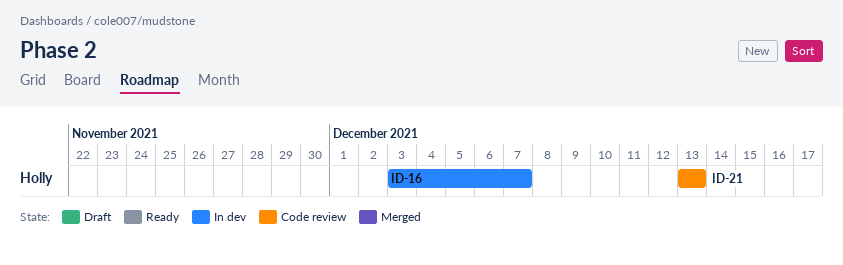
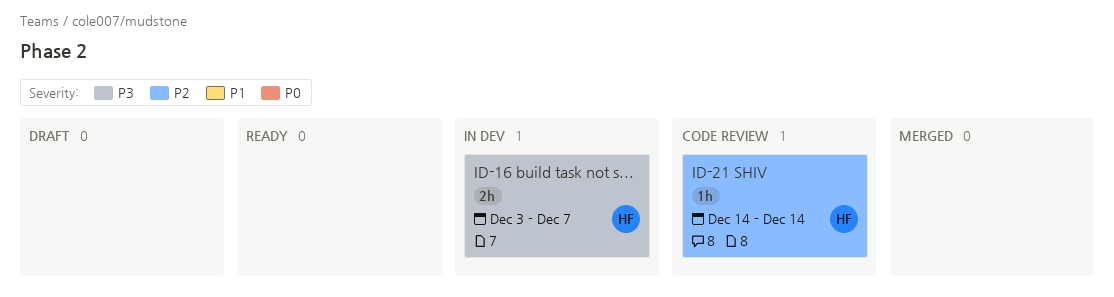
ID-21, start: Dec 13 -> Dec 14
ID-21, due: Dec 13 -> Dec 14

